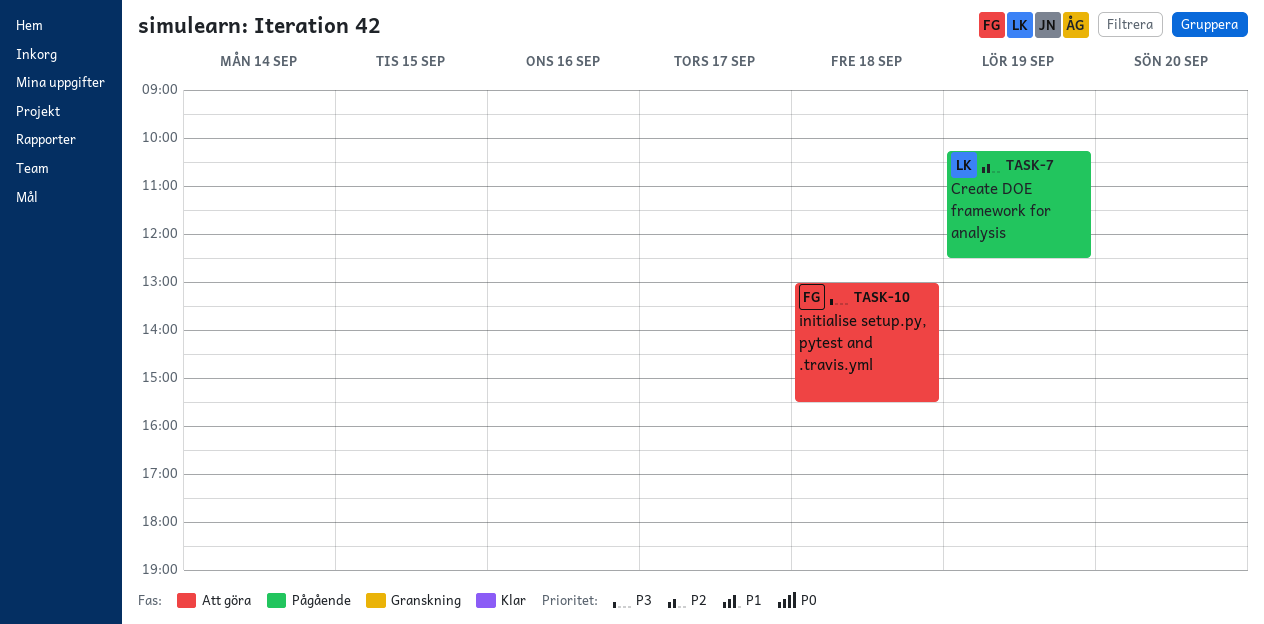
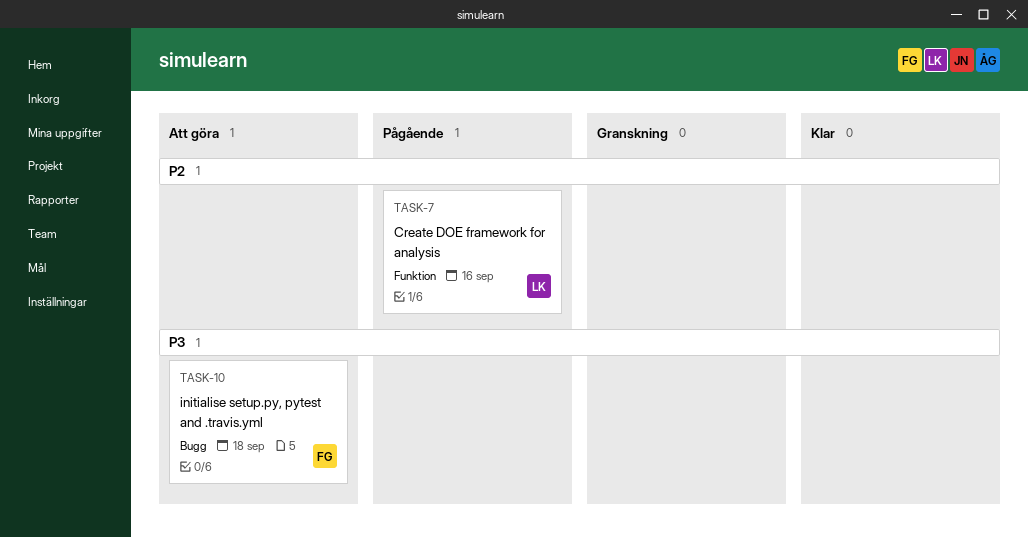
TASK-7, day: Sep 19 -> Sep 16

